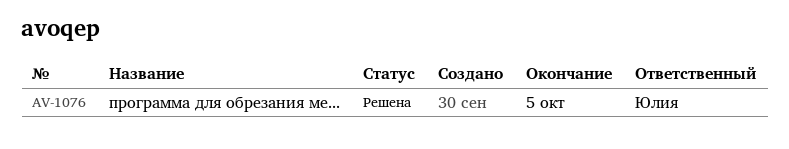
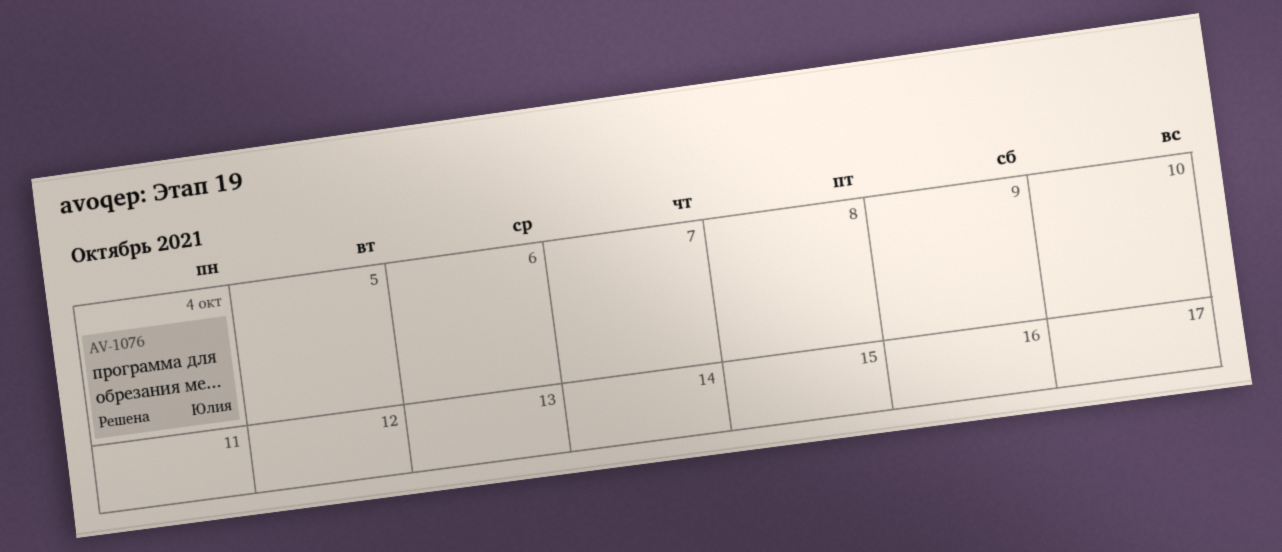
AV-1076, due: Oct 5 -> Oct 4

